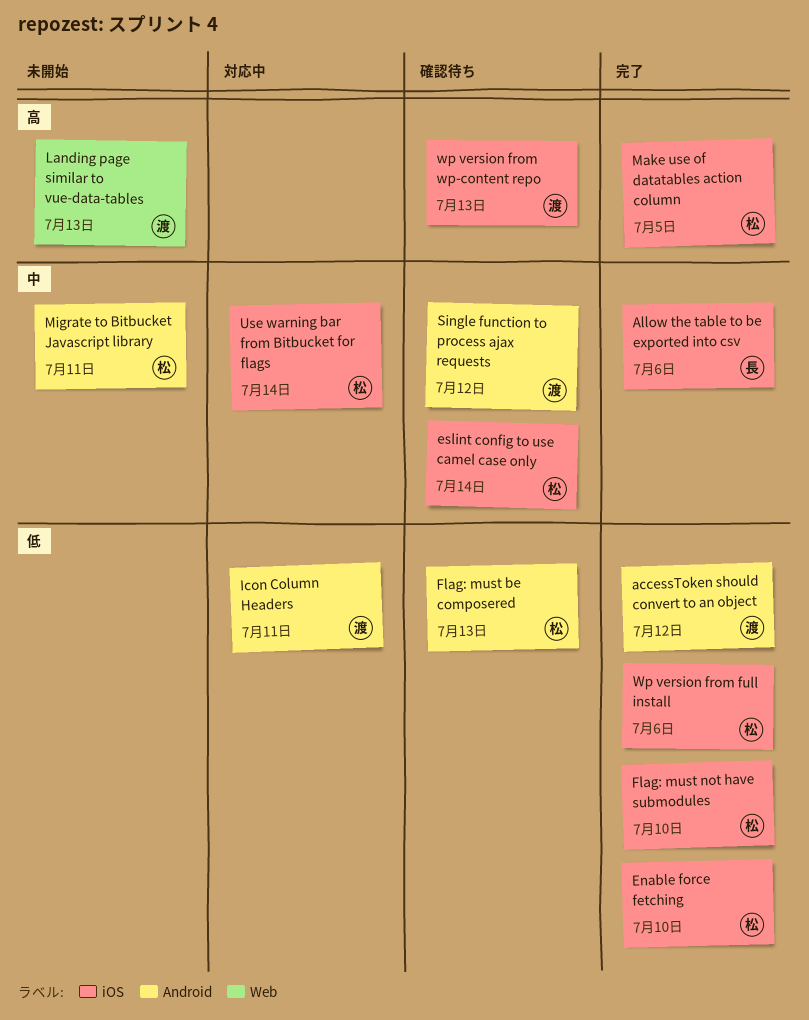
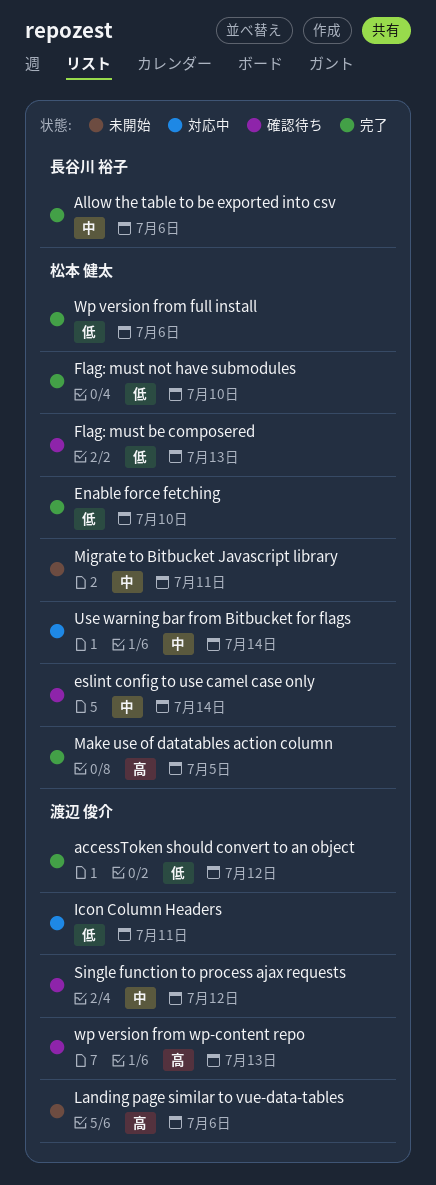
Landing page similar to vue-data-tables, due: Jul 13 -> Jul 6

